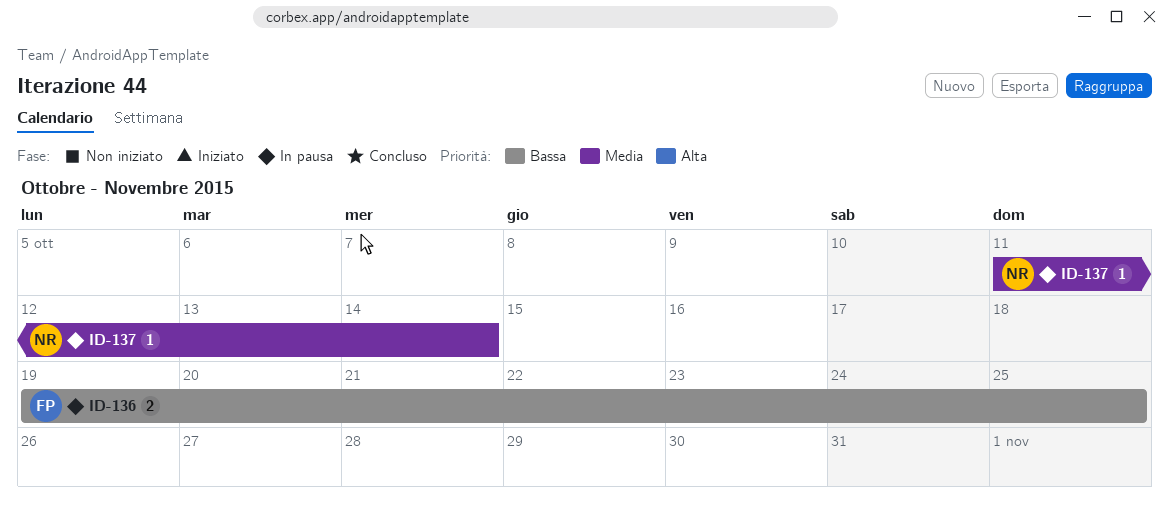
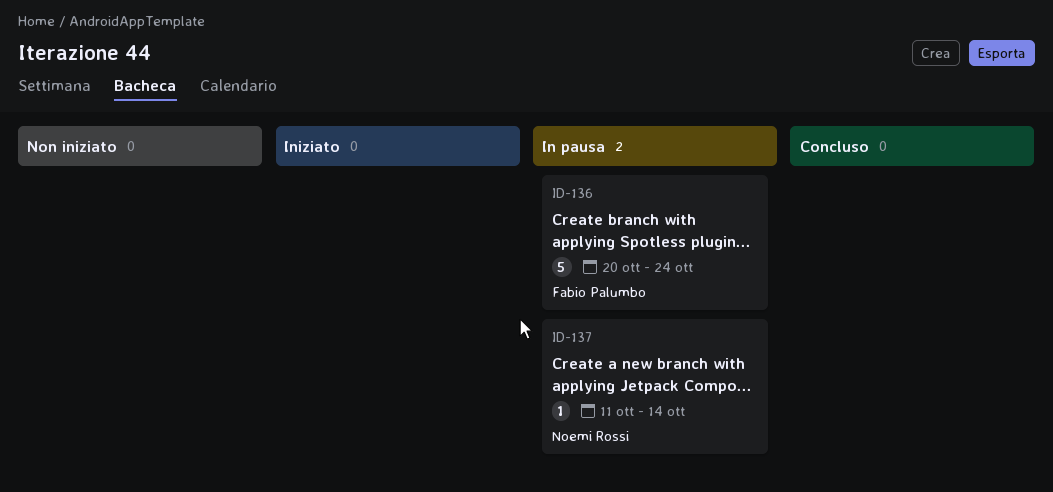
ID-136, estimate: 2 -> 5
ID-136, start: Oct 19 -> Oct 20
ID-136, due: Oct 25 -> Oct 24

